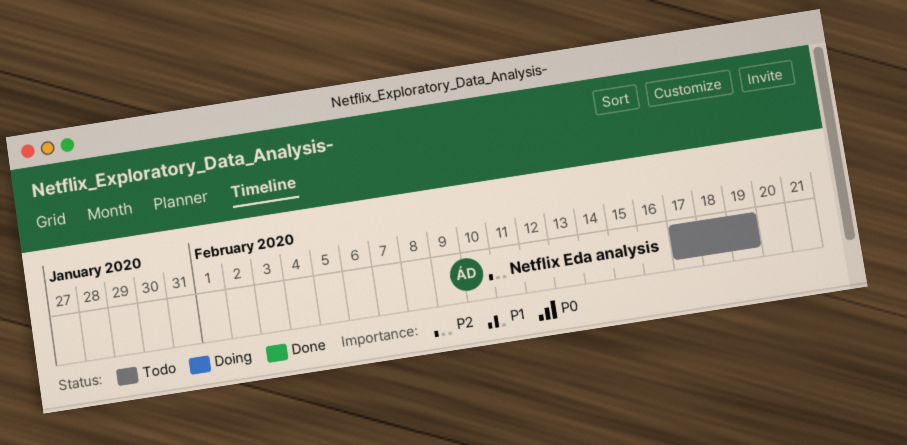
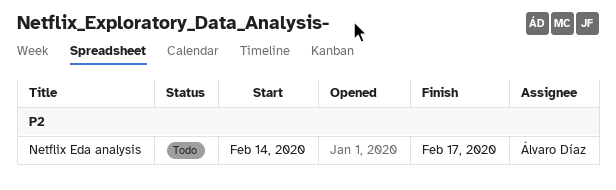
Netflix Eda analysis, start: Feb 17 -> Feb 14
Netflix Eda analysis, due: Feb 19 -> Feb 17

